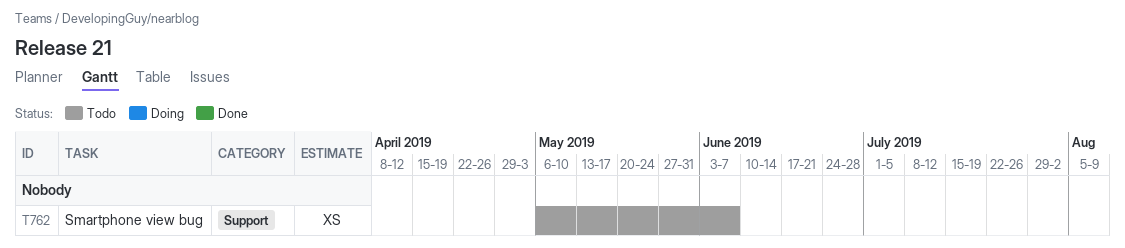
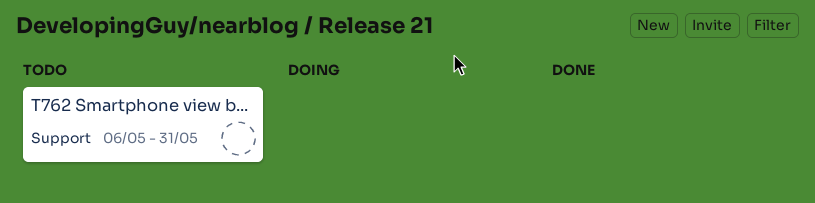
T762, due: Jun 7 -> May 31

